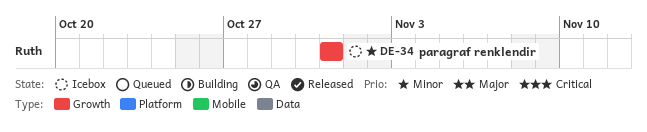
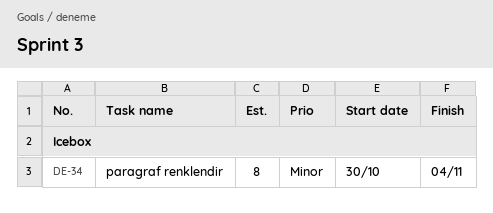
DE-34, start: Oct 31 -> Oct 30
DE-34, due: Oct 31 -> Nov 4

